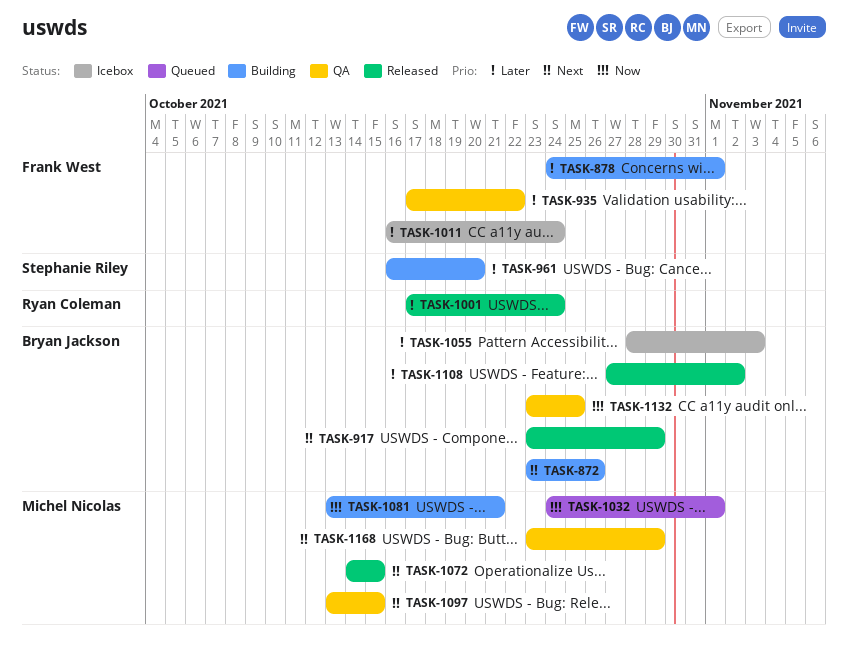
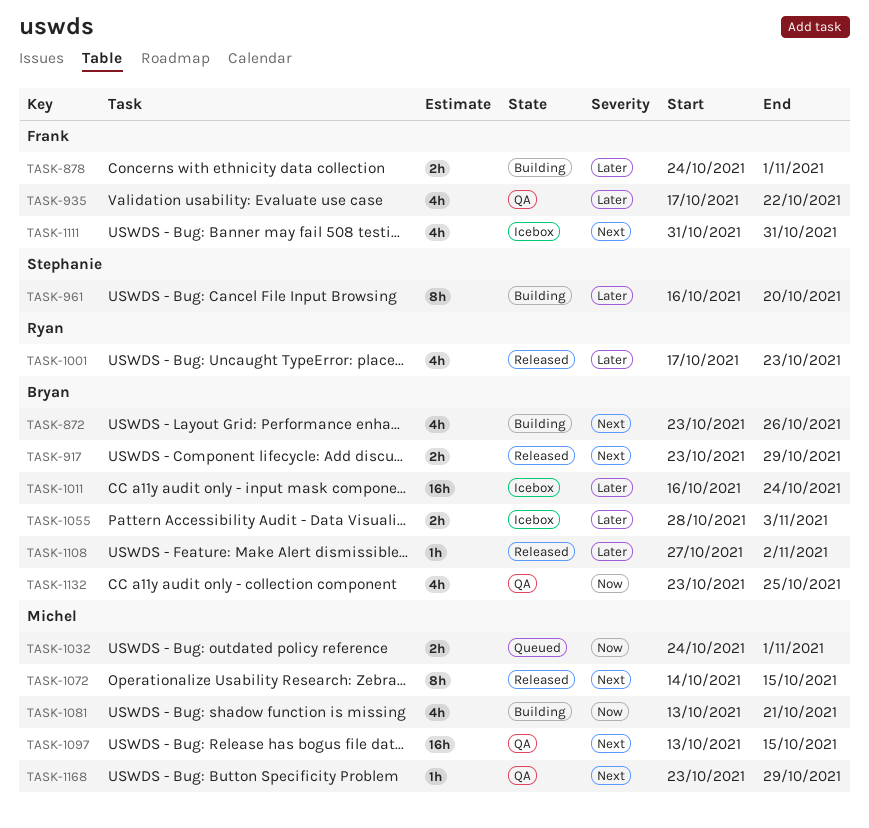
TASK-1001, due: Oct 24 -> Oct 23
TASK-1011, owner: Frank West -> Bryan Jackson
TASK-1111: none -> present

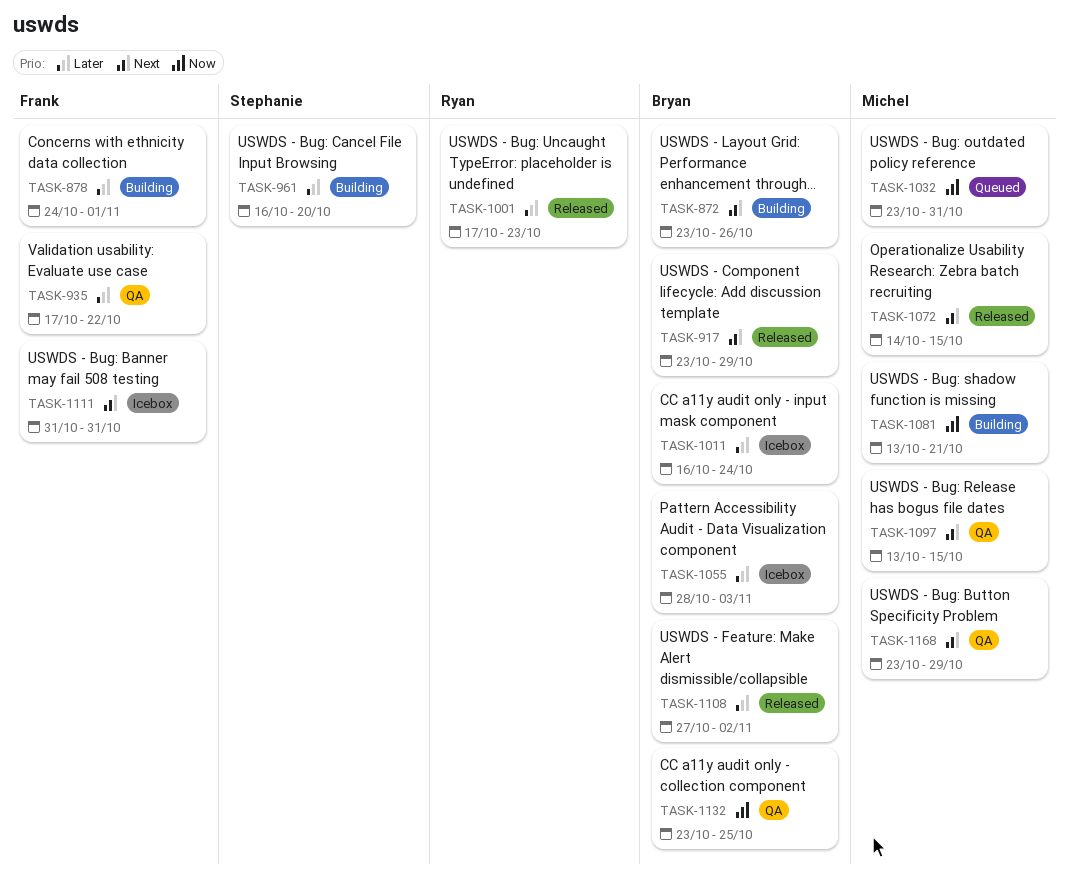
TASK-1032, start: Oct 24 -> Oct 23
TASK-1032, due: Nov 1 -> Oct 31

